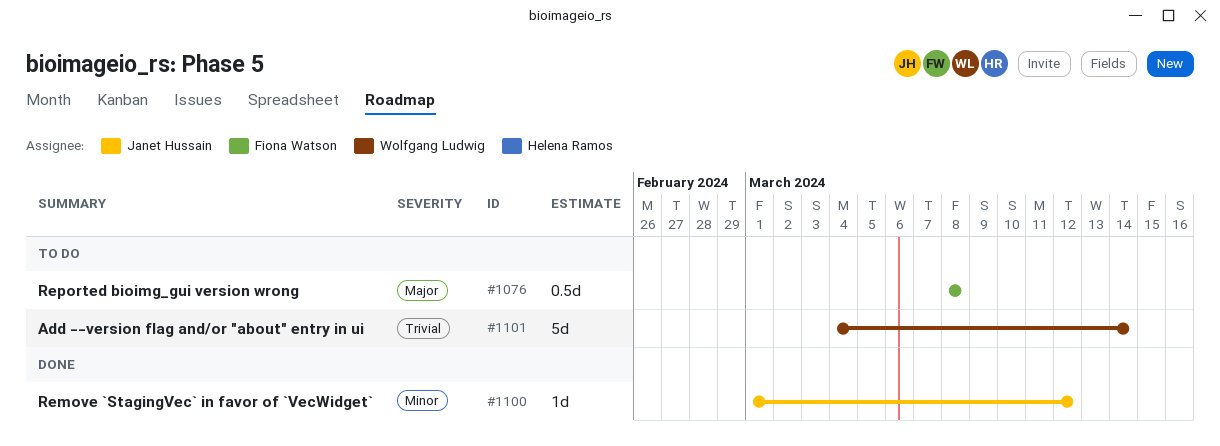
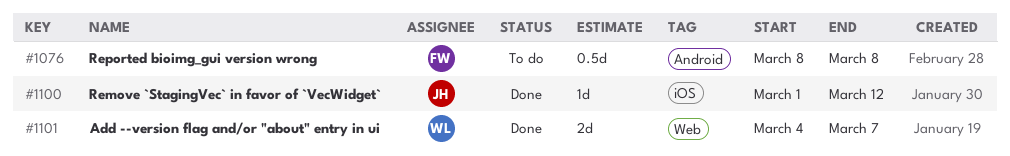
#1101, status: To do -> Done
#1101, estimate: 5d -> 2d
#1101, due: Mar 14 -> Mar 7

